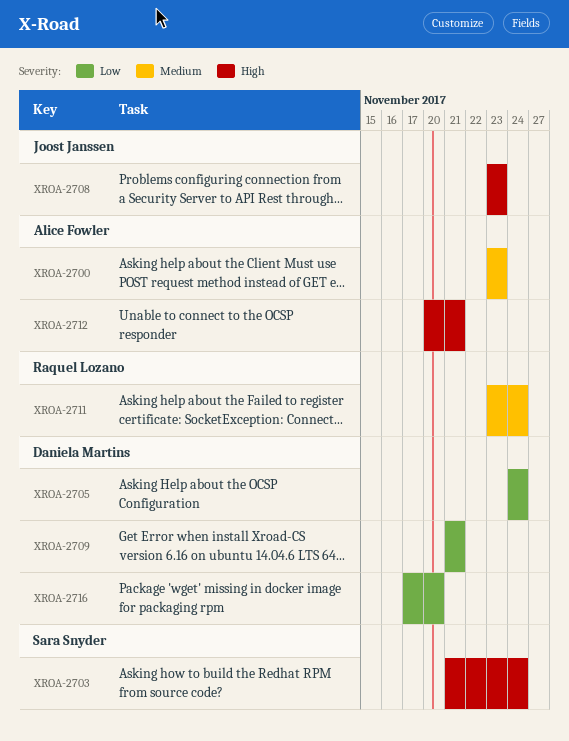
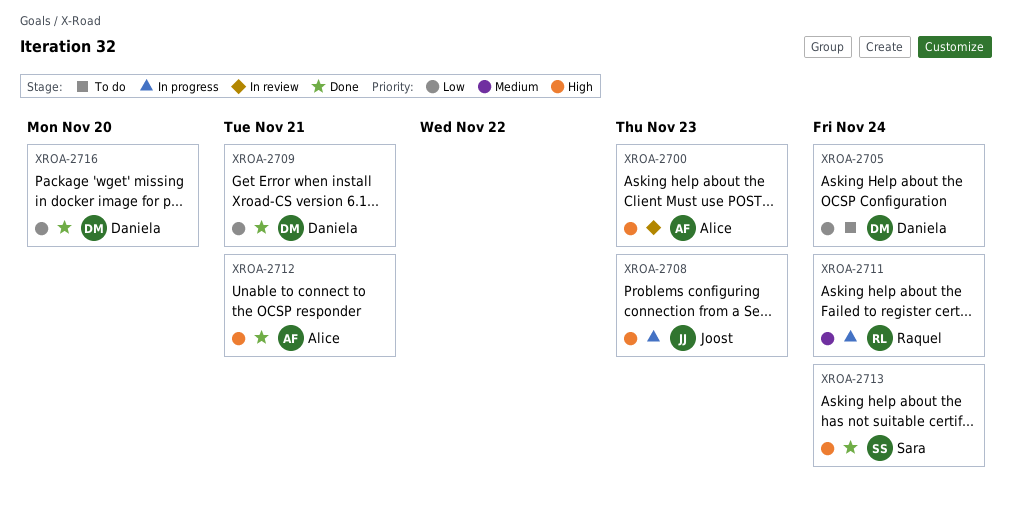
XROA-2700, priority: Medium -> High
XROA-2703: present -> none
XROA-2713: none -> present

